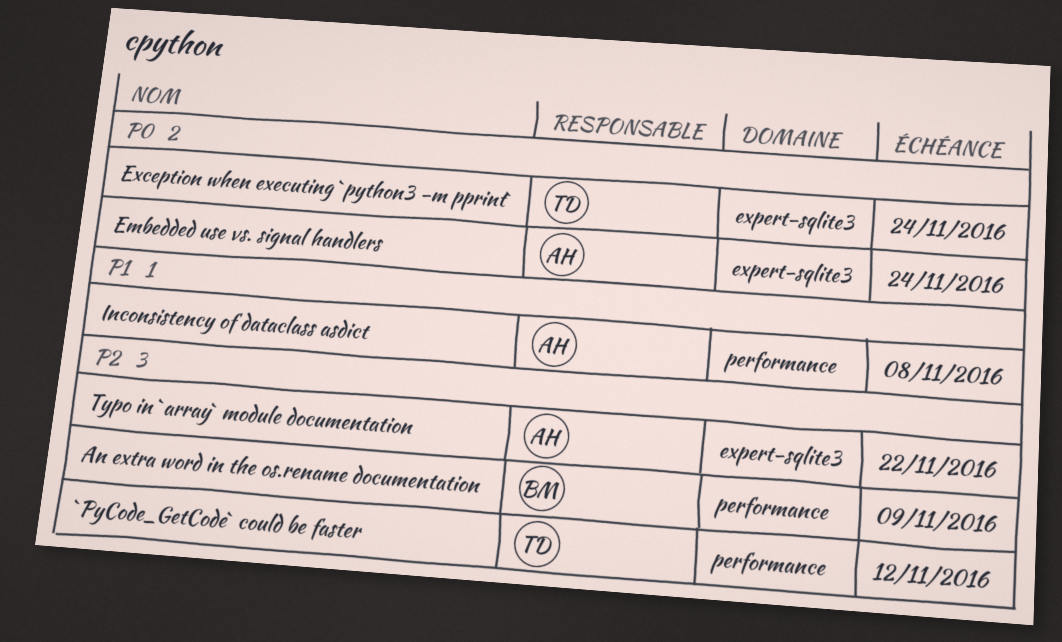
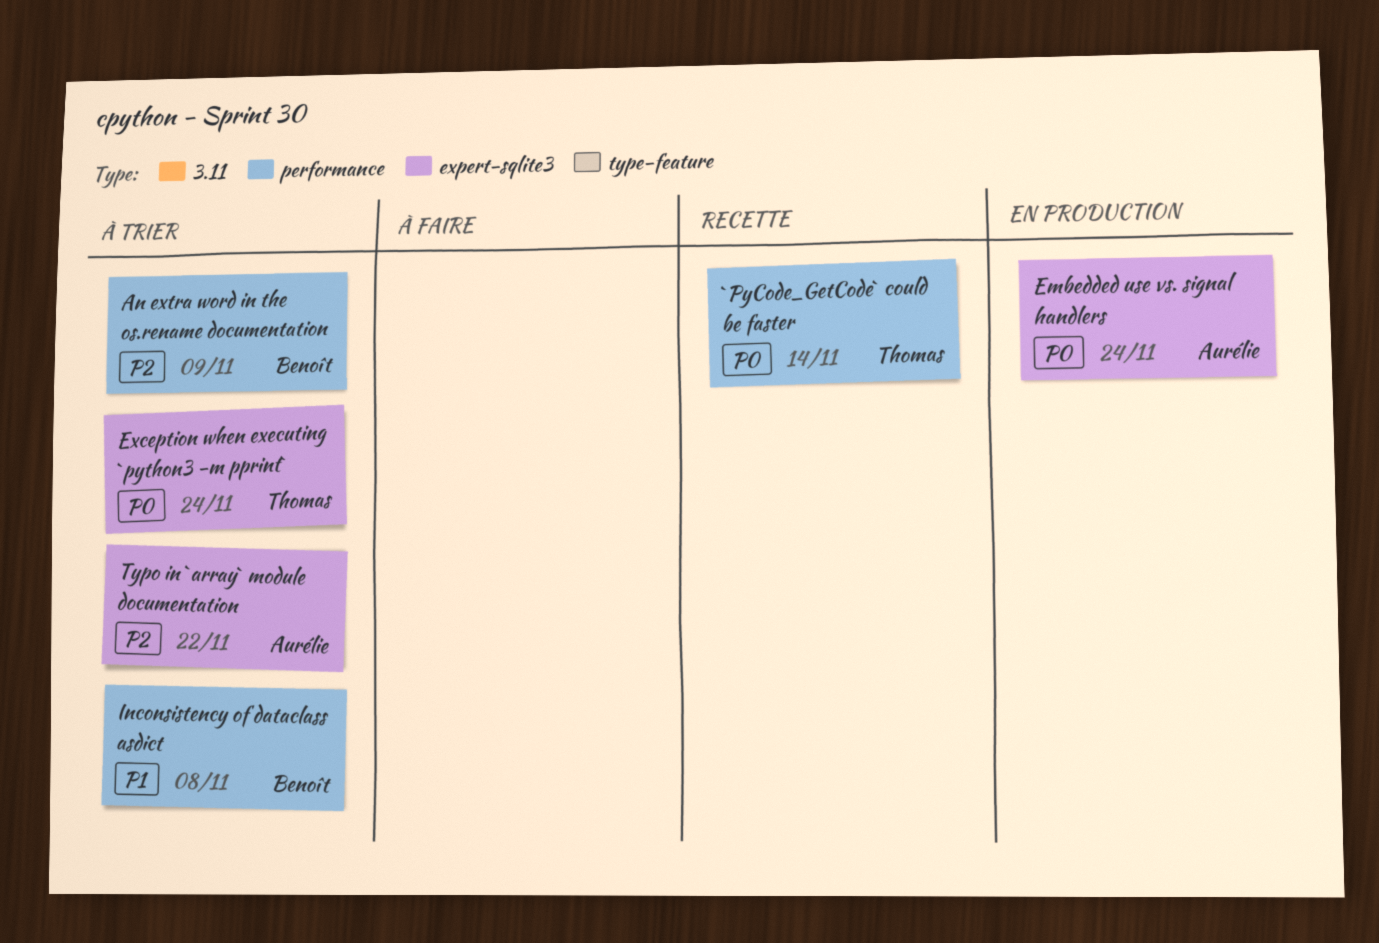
`PyCode_GetCode` could be faster, priority: P2 -> P0
`PyCode_GetCode` could be faster, due: Nov 12 -> Nov 14
Inconsistency of dataclass asdict, owner: Aurélie -> Benoît

